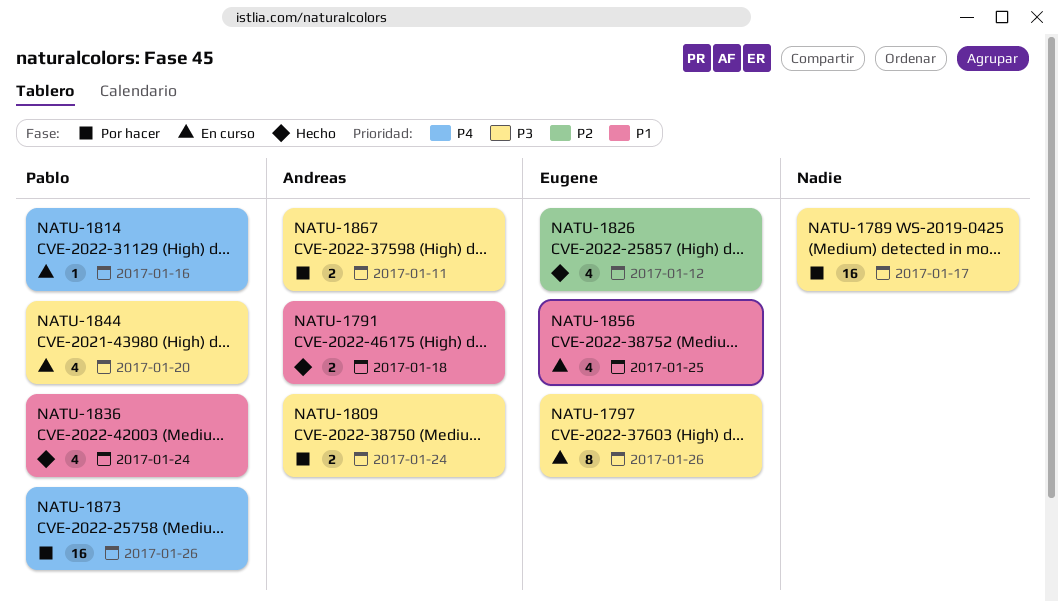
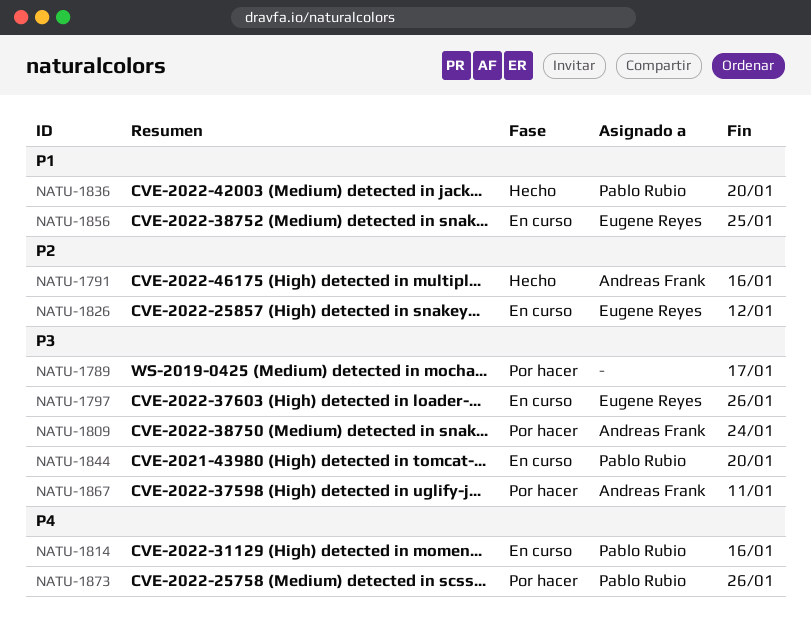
NATU-1791, priority: P1 -> P2
NATU-1791, due: Jan 18 -> Jan 16
NATU-1826, status: Hecho -> En curso
NATU-1836, due: Jan 24 -> Jan 20

